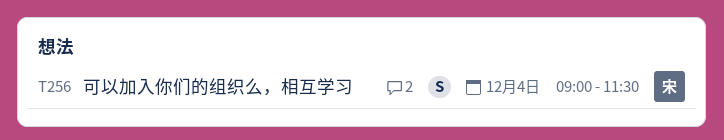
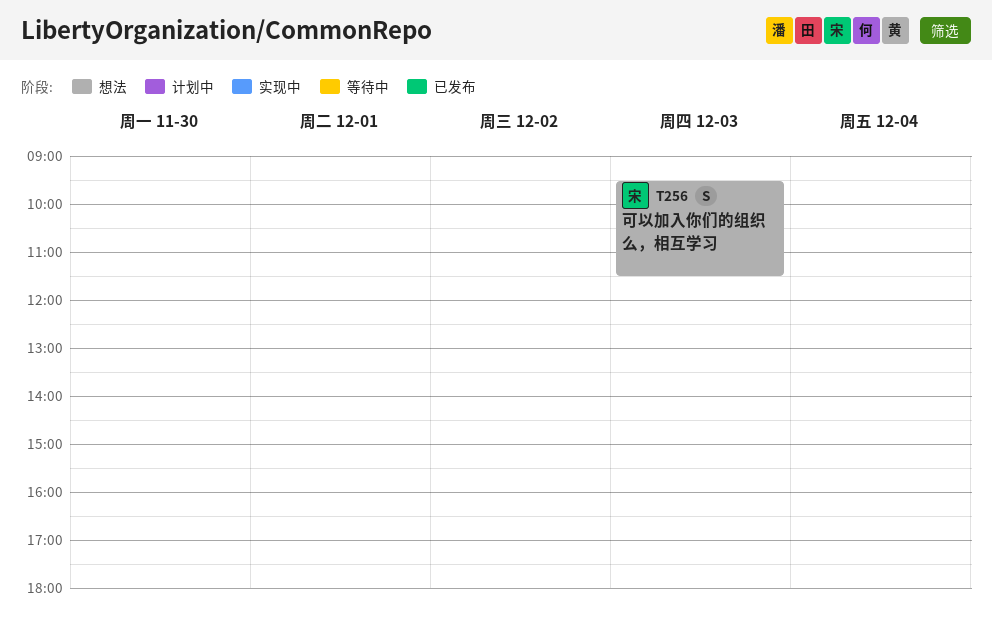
T256, day: Dec 4 -> Dec 3
T256, begins: 09:00 -> 09:30

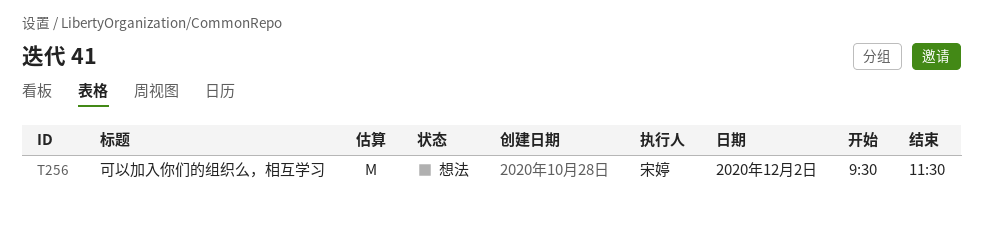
T256, estimate: S -> M
T256, day: Dec 3 -> Dec 2

